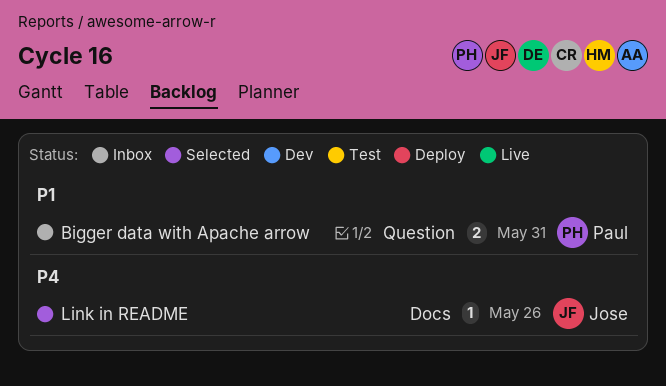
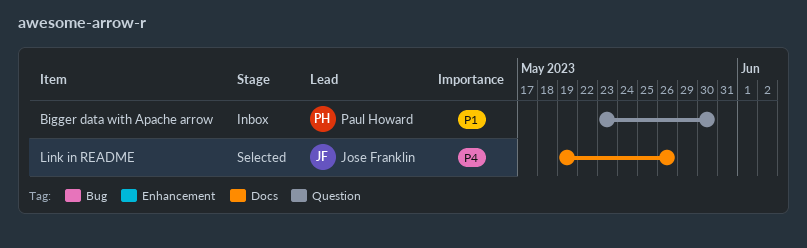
Bigger data with Apache arrow, due: May 31 -> May 30

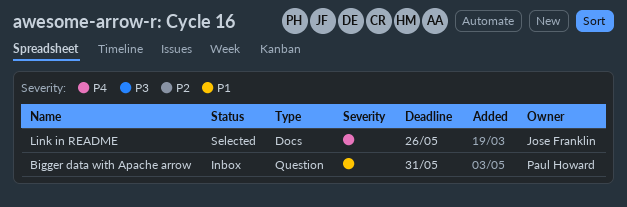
Bigger data with Apache arrow, due: May 30 -> May 31

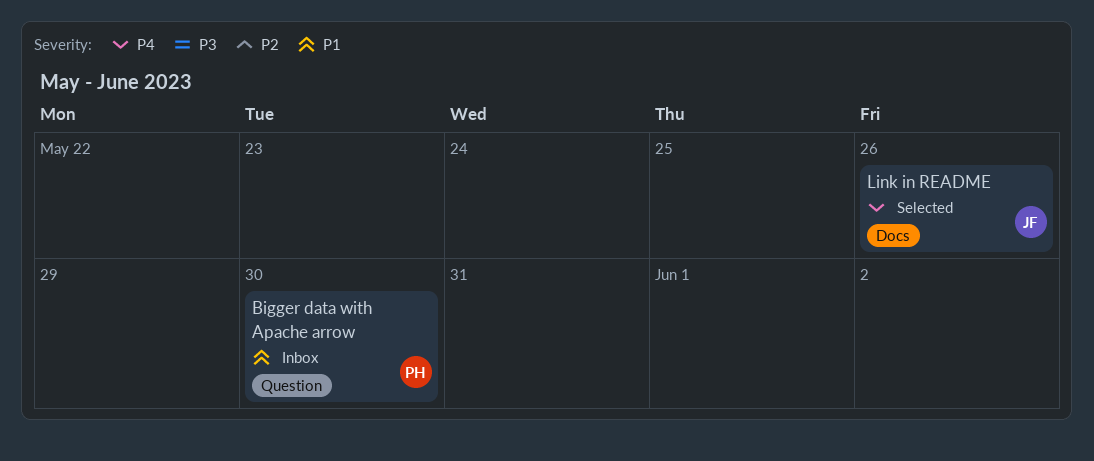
Bigger data with Apache arrow, due: May 31 -> May 30

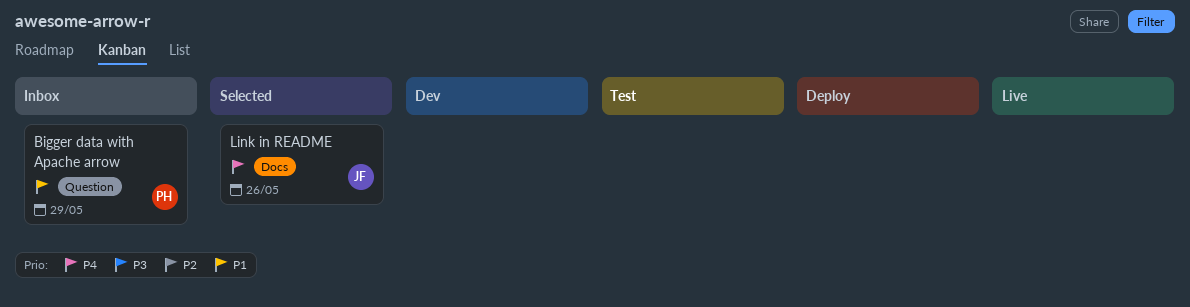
Bigger data with Apache arrow, due: May 30 -> May 29

